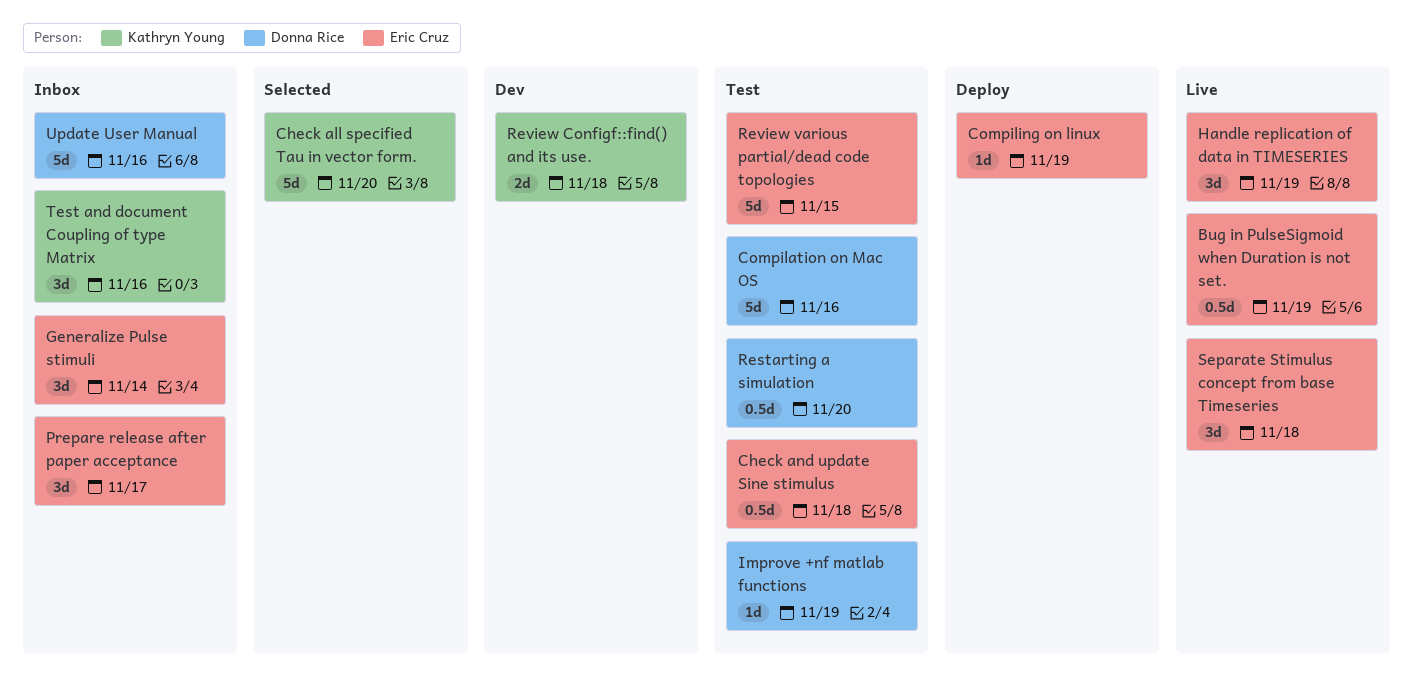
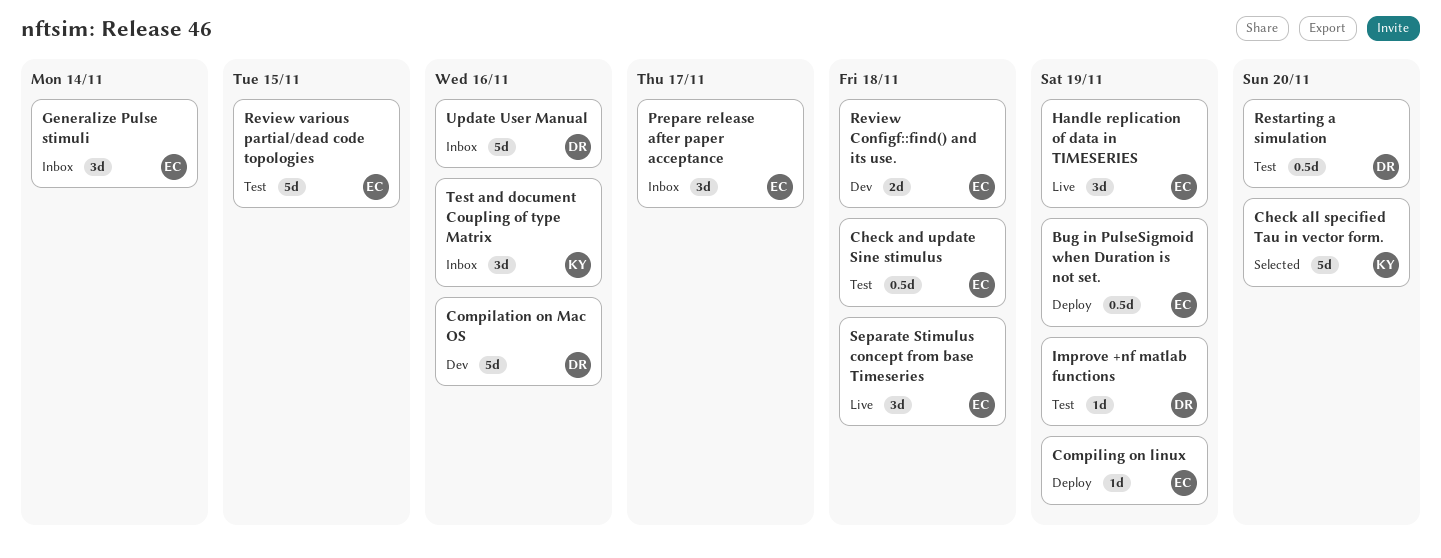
Bug in PulseSigmoid when Duration is not set., status: Live -> Deploy
Compilation on Mac OS, status: Test -> Dev
Review Configf::find() and its use., owner: Kathryn Young -> Eric Cruz

